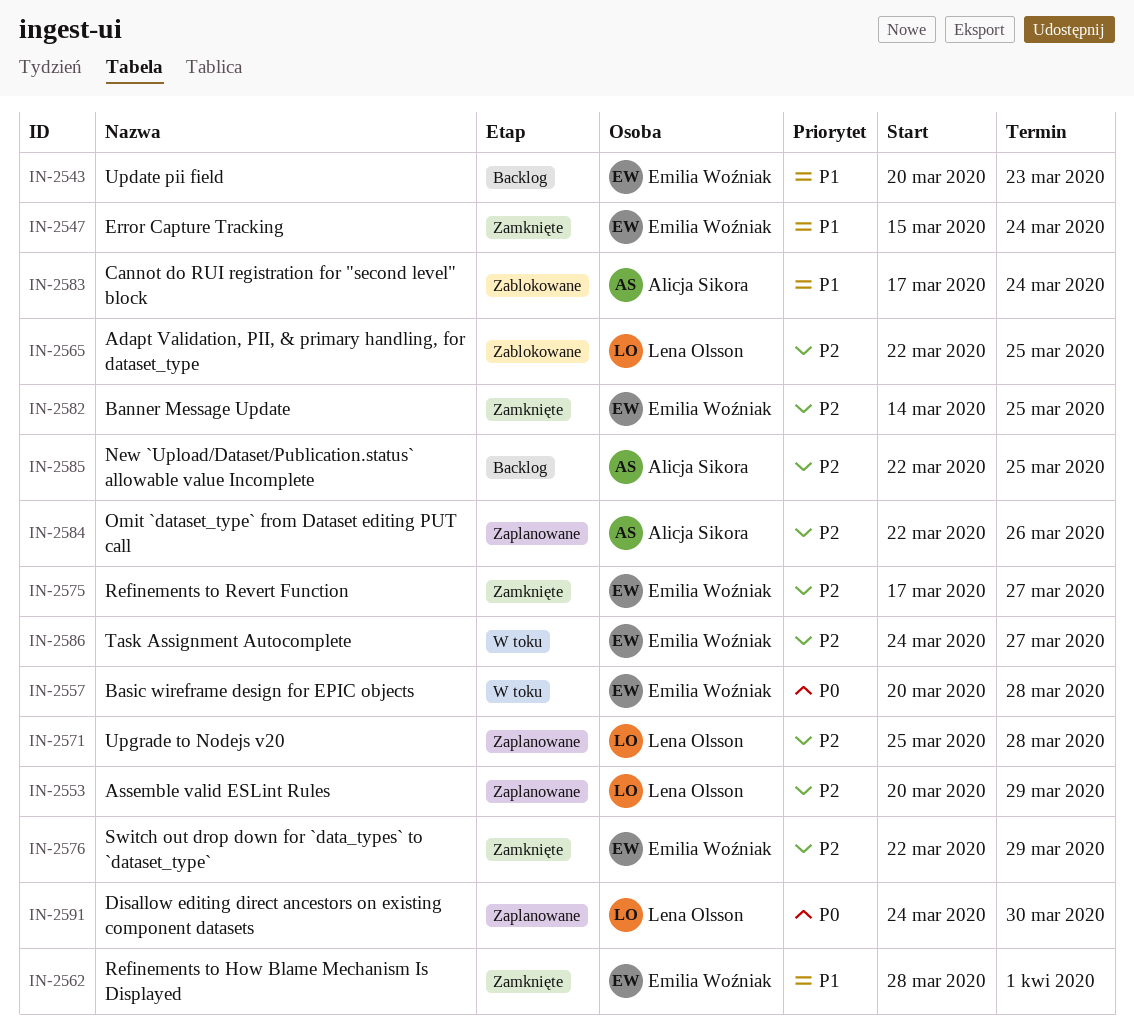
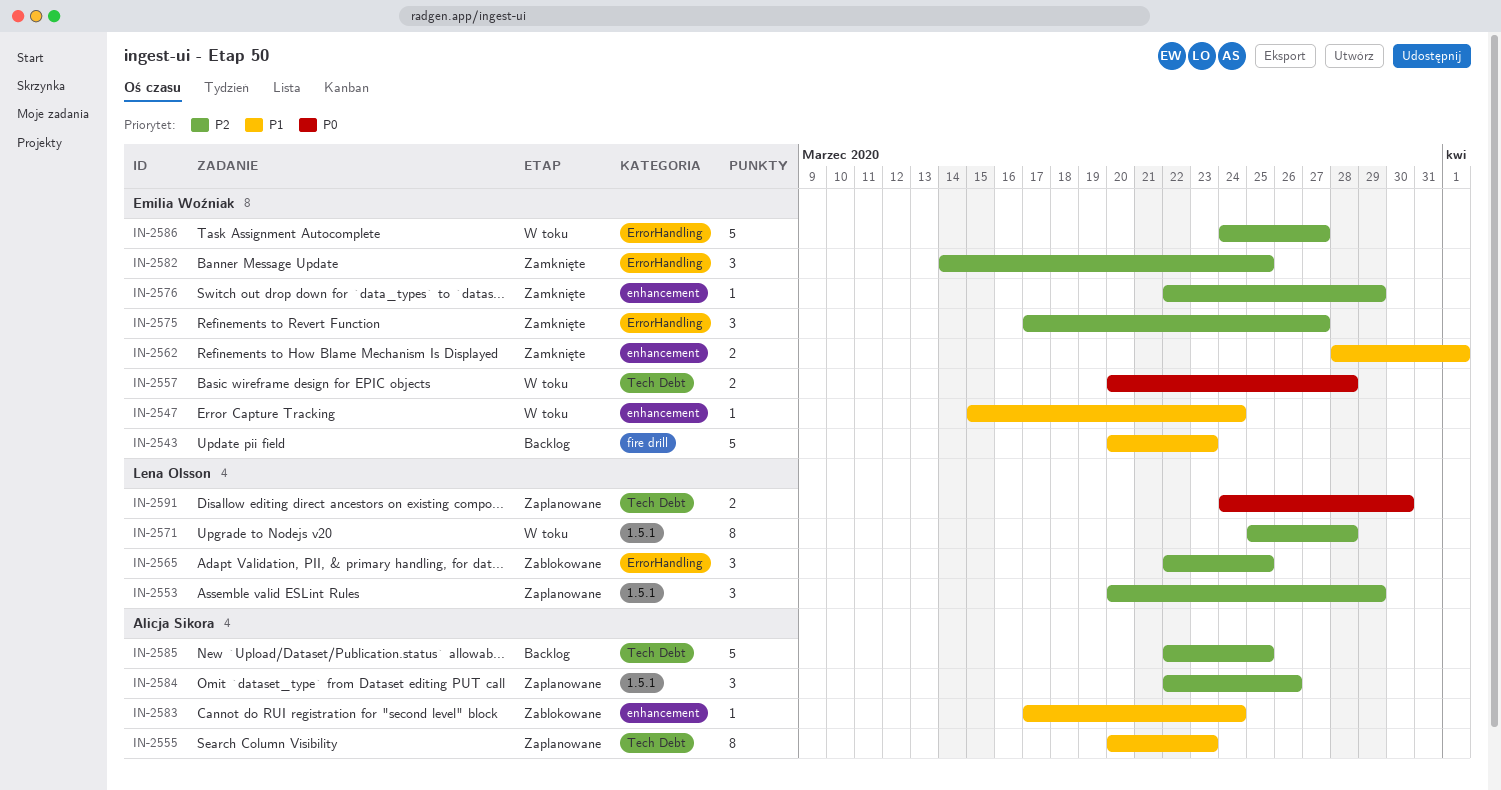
IN-2547, status: Zamknięte -> W toku
IN-2555: none -> present
IN-2571, status: Zaplanowane -> W toku

